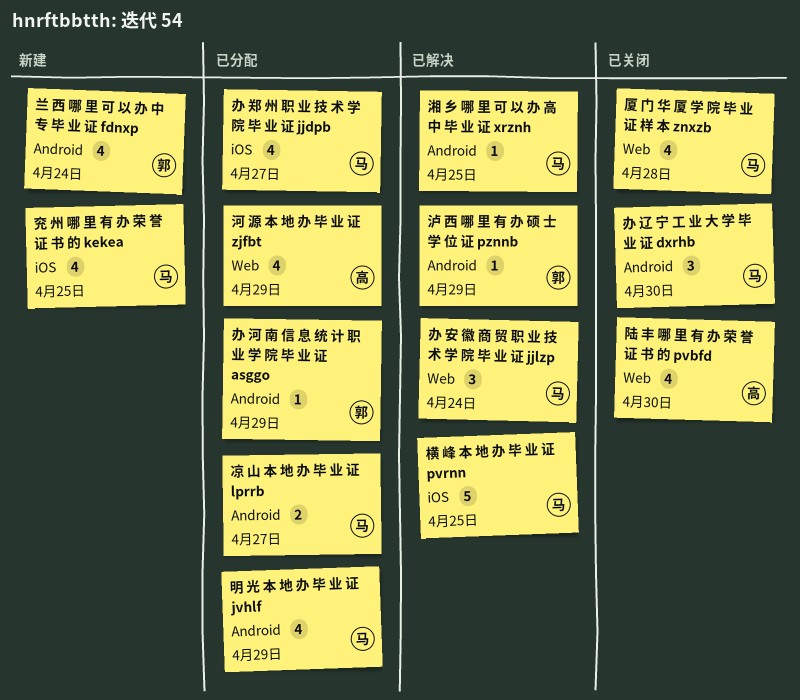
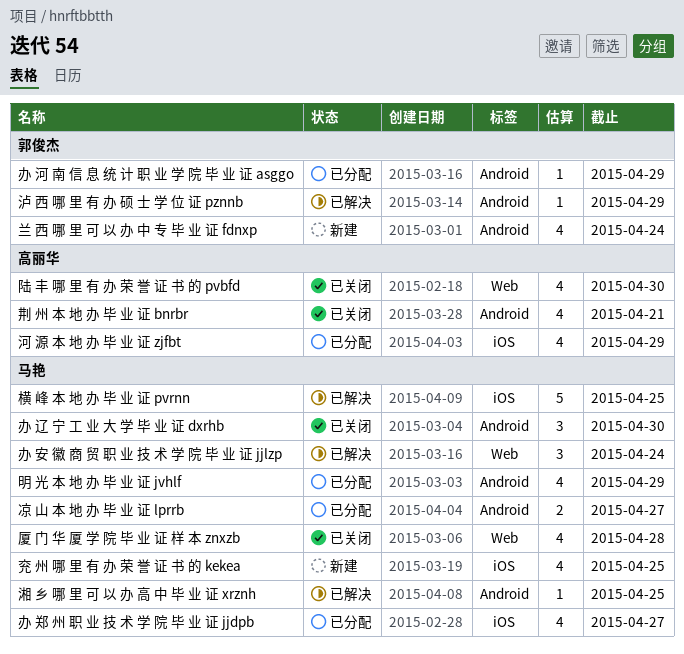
河 源 本 地 办 毕 业 证 zjfbt, label: Web -> iOS
荆 州 本 地 办 毕 业 证 bnrbr: none -> present

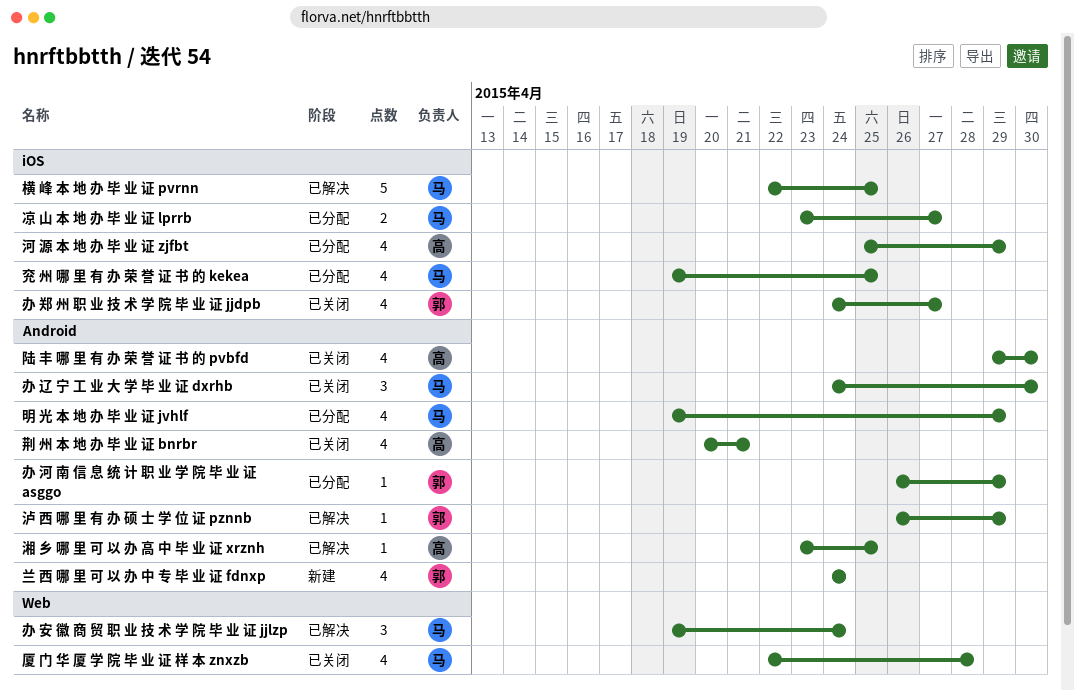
兖 州 哪 里 有 办 荣 誉 证 书 的 kekea, status: 新建 -> 已分配
凉 山 本 地 办 毕 业 证 lprrb, label: Android -> iOS
办 郑 州 职 业 技 术 学 院 毕 业 证 jjdpb, status: 已分配 -> 已关闭
办 郑 州 职 业 技 术 学 院 毕 业 证 jjdpb, owner: 马艳 -> 郭俊杰
湘 乡 哪 里 可 以 办 高 中 毕 业 证 xrznh, owner: 马艳 -> 高丽华
陆 丰 哪 里 有 办 荣 誉 证 书 的 pvbfd, label: Web -> Android

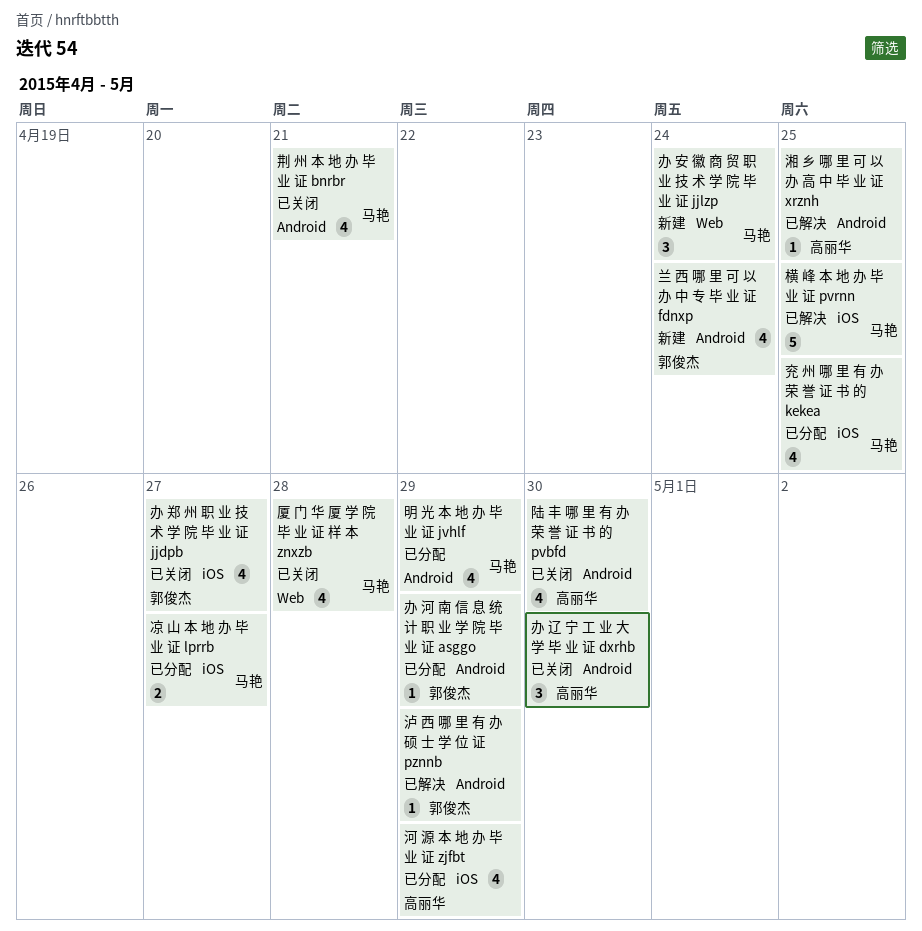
办 安 徽 商 贸 职 业 技 术 学 院 毕 业 证 jjlzp, status: 已解决 -> 新建
办 辽 宁 工 业 大 学 毕 业 证 dxrhb, owner: 马艳 -> 高丽华
荆 州 本 地 办 毕 业 证 bnrbr, owner: 高丽华 -> 马艳

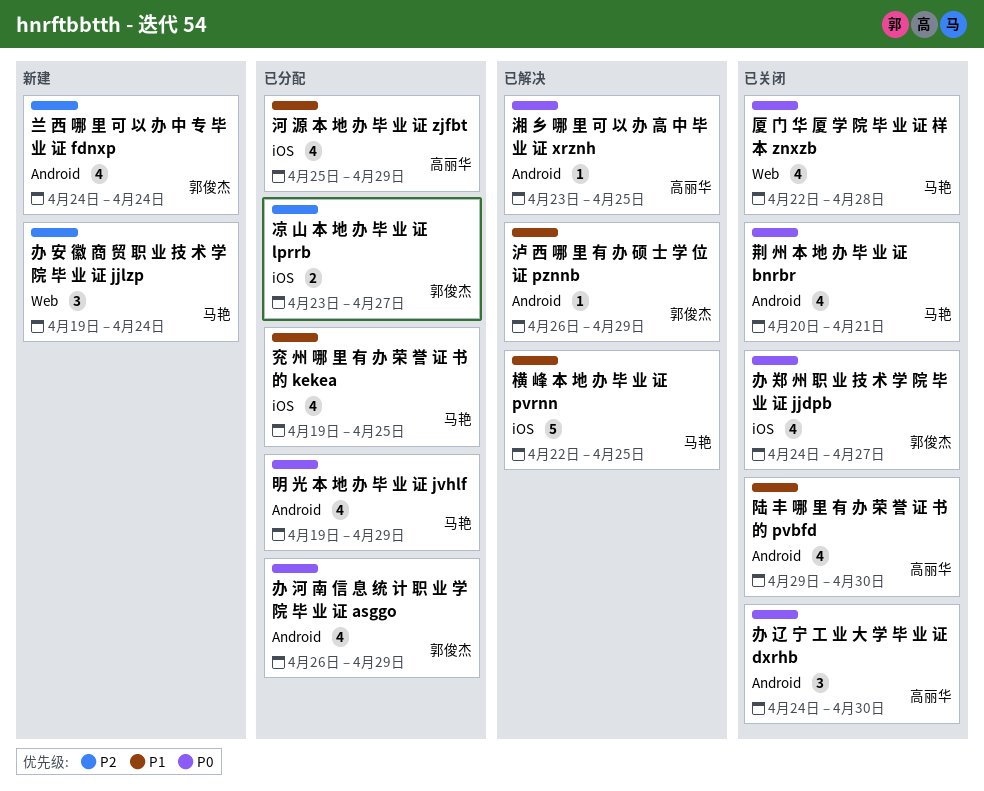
凉 山 本 地 办 毕 业 证 lprrb, owner: 马艳 -> 郭俊杰
办 河 南 信 息 统 计 职 业 学 院 毕 业 证 asggo, estimate: 1 -> 4

